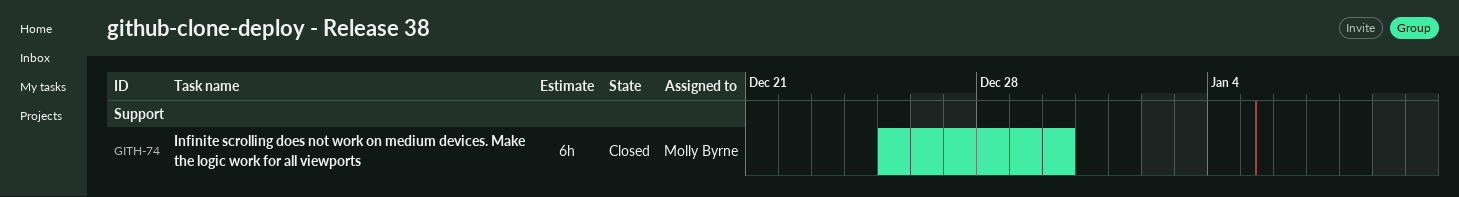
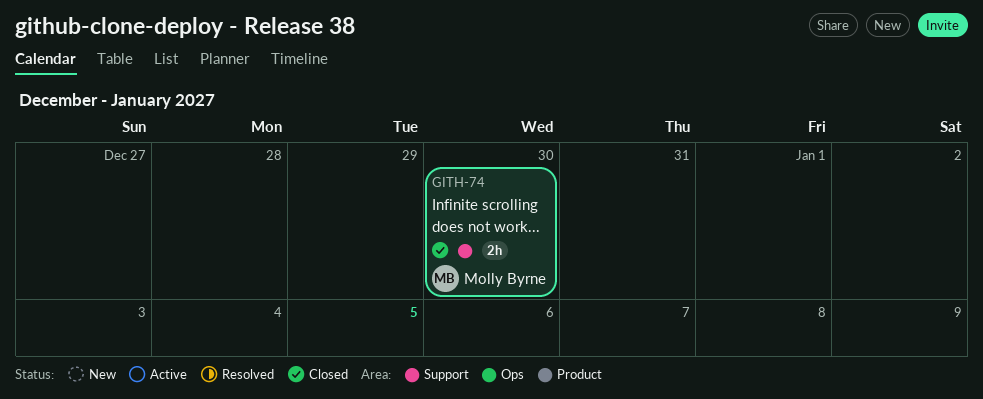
GITH-74, estimate: 6h -> 2h

